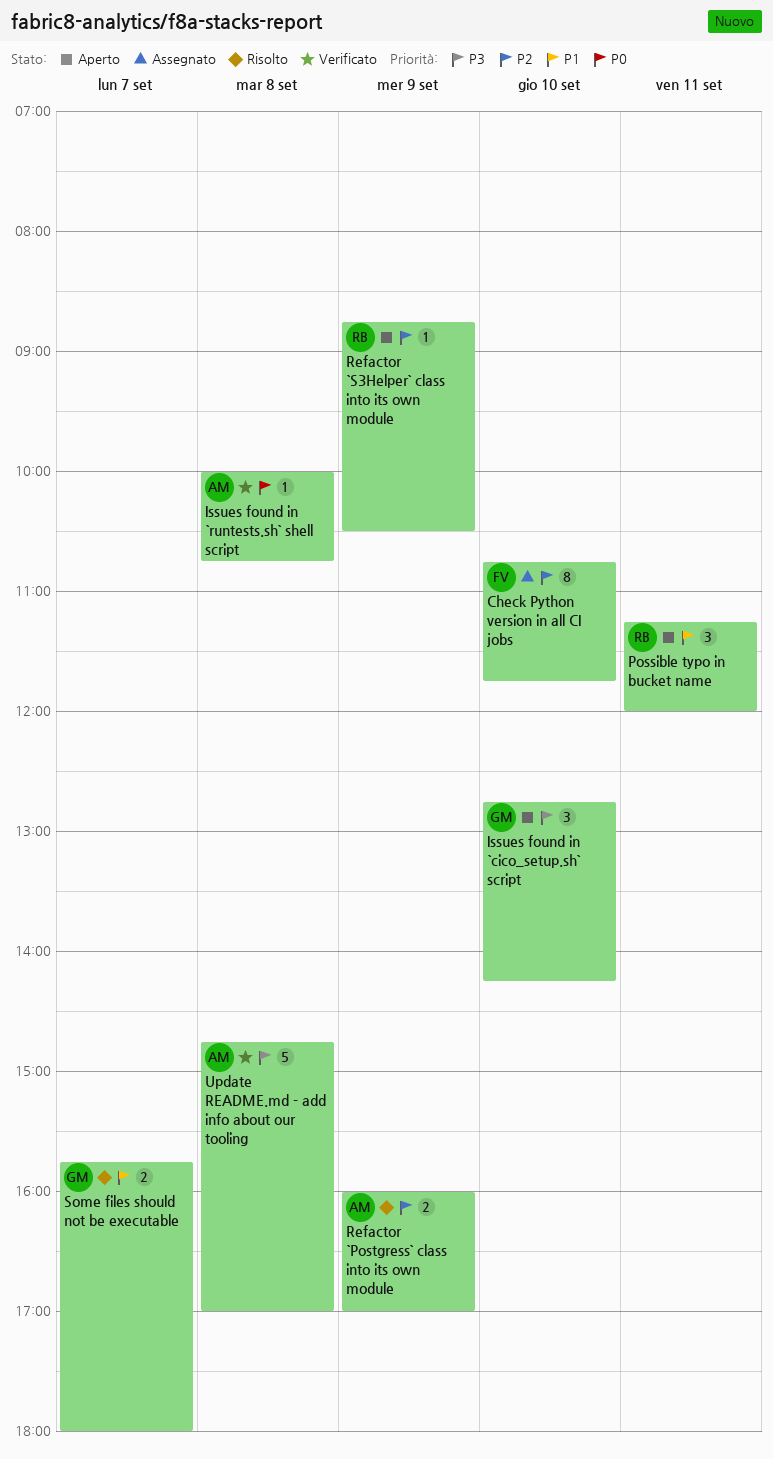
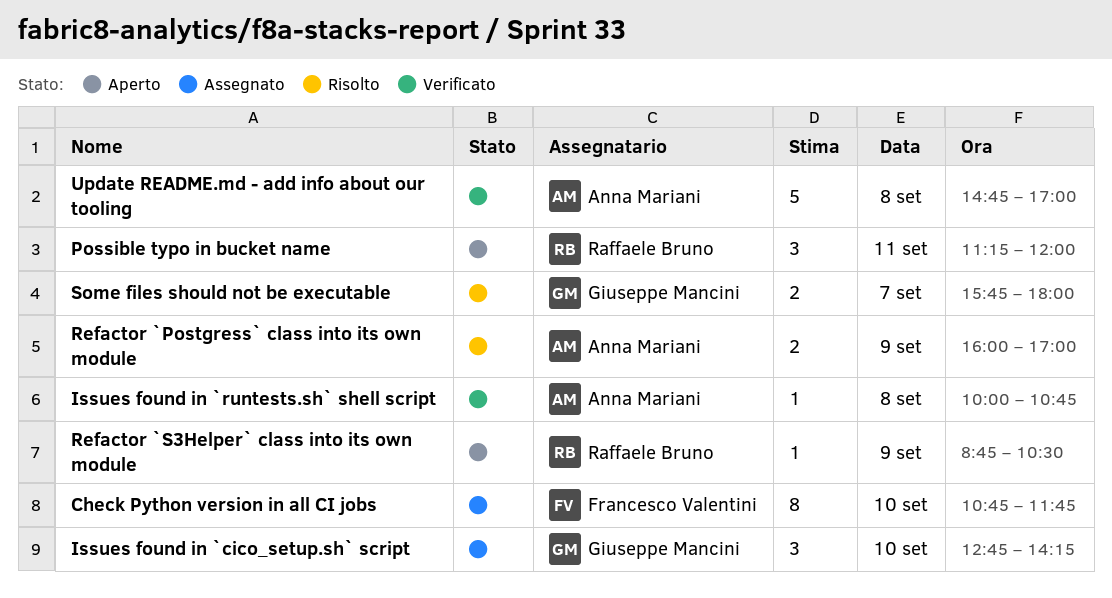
Issues found in `cico_setup.sh` script, status: Aperto -> Assegnato

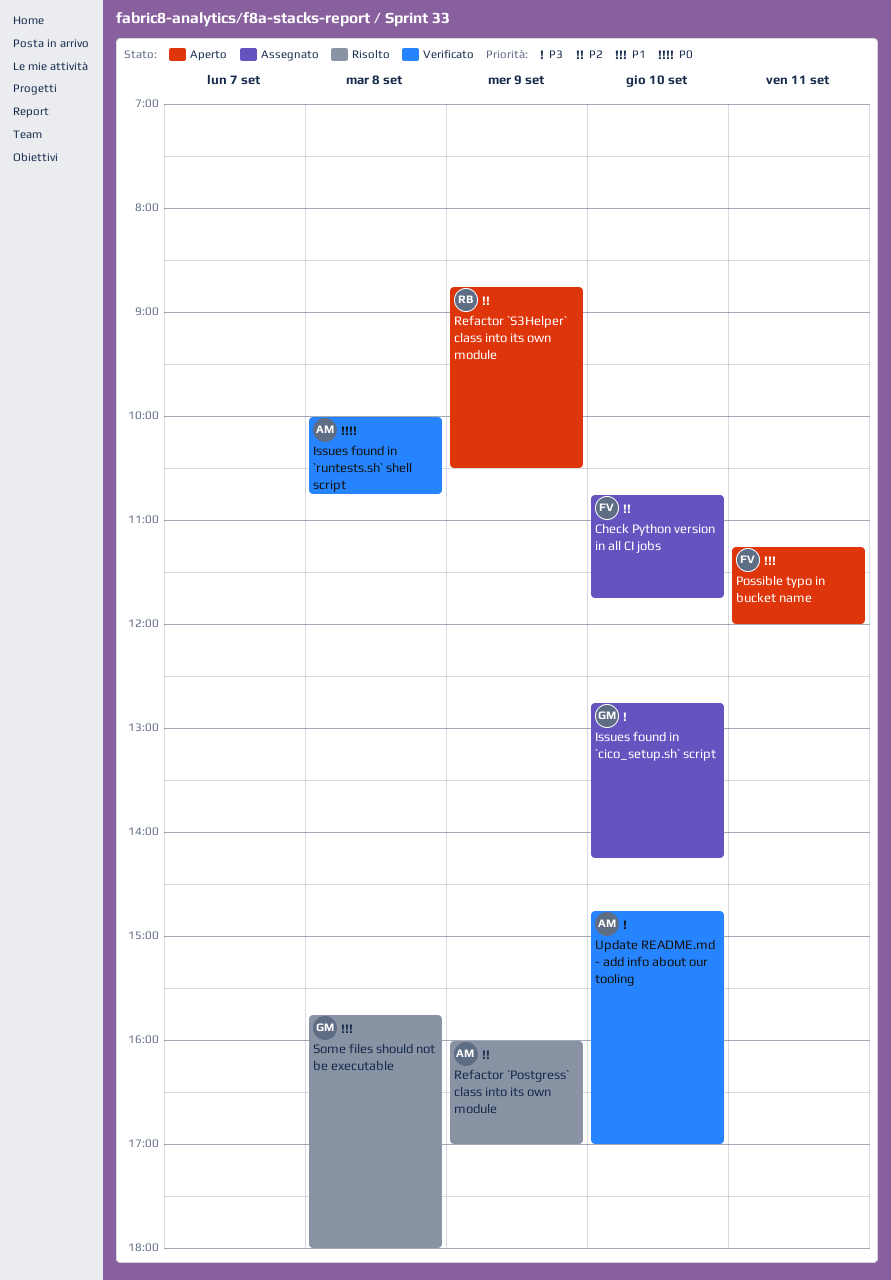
Possible typo in bucket name, owner: Raffaele Bruno -> Francesco Valentini
Some files should not be executable, day: Sep 7 -> Sep 8
Update README.md - add info about our tooling, day: Sep 8 -> Sep 10

